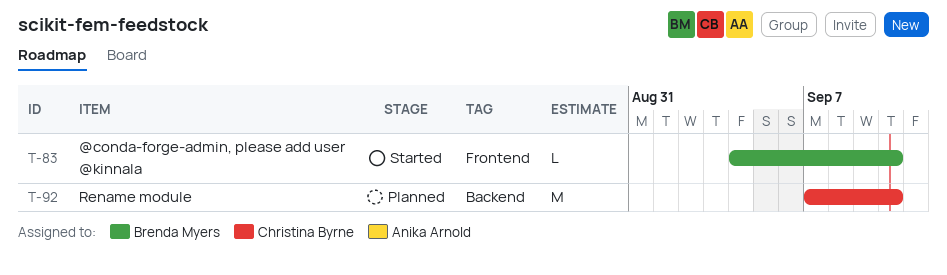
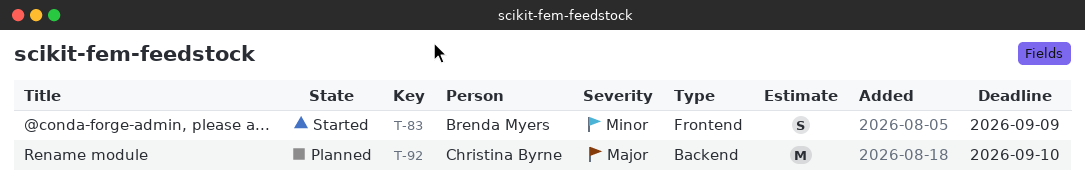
T-83, estimate: L -> S
T-83, due: Sep 10 -> Sep 9

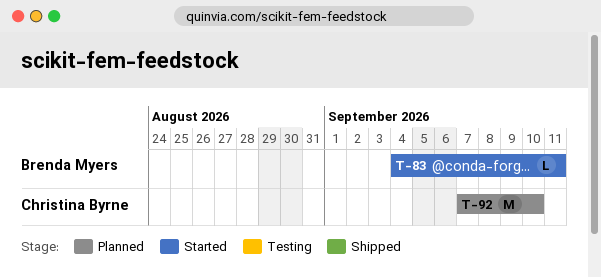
T-83, estimate: S -> L
T-83, due: Sep 9 -> Sep 11

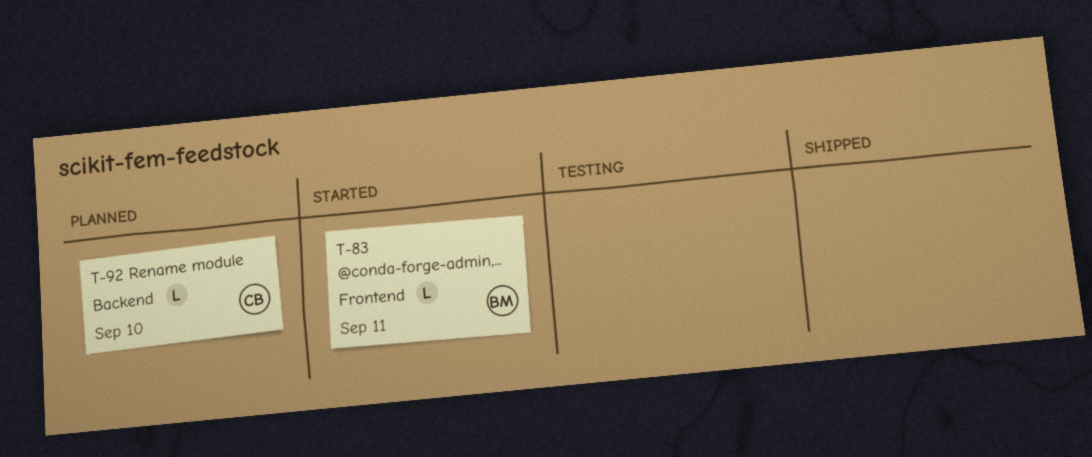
T-92, estimate: M -> L

